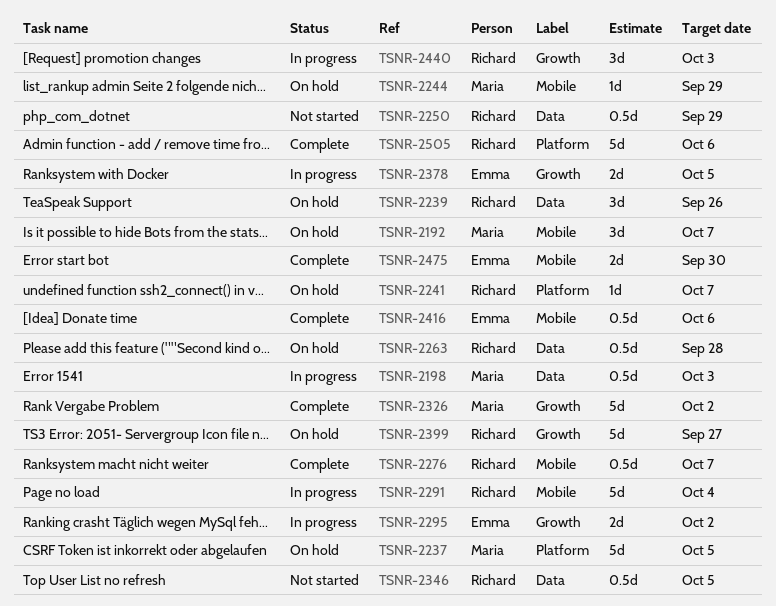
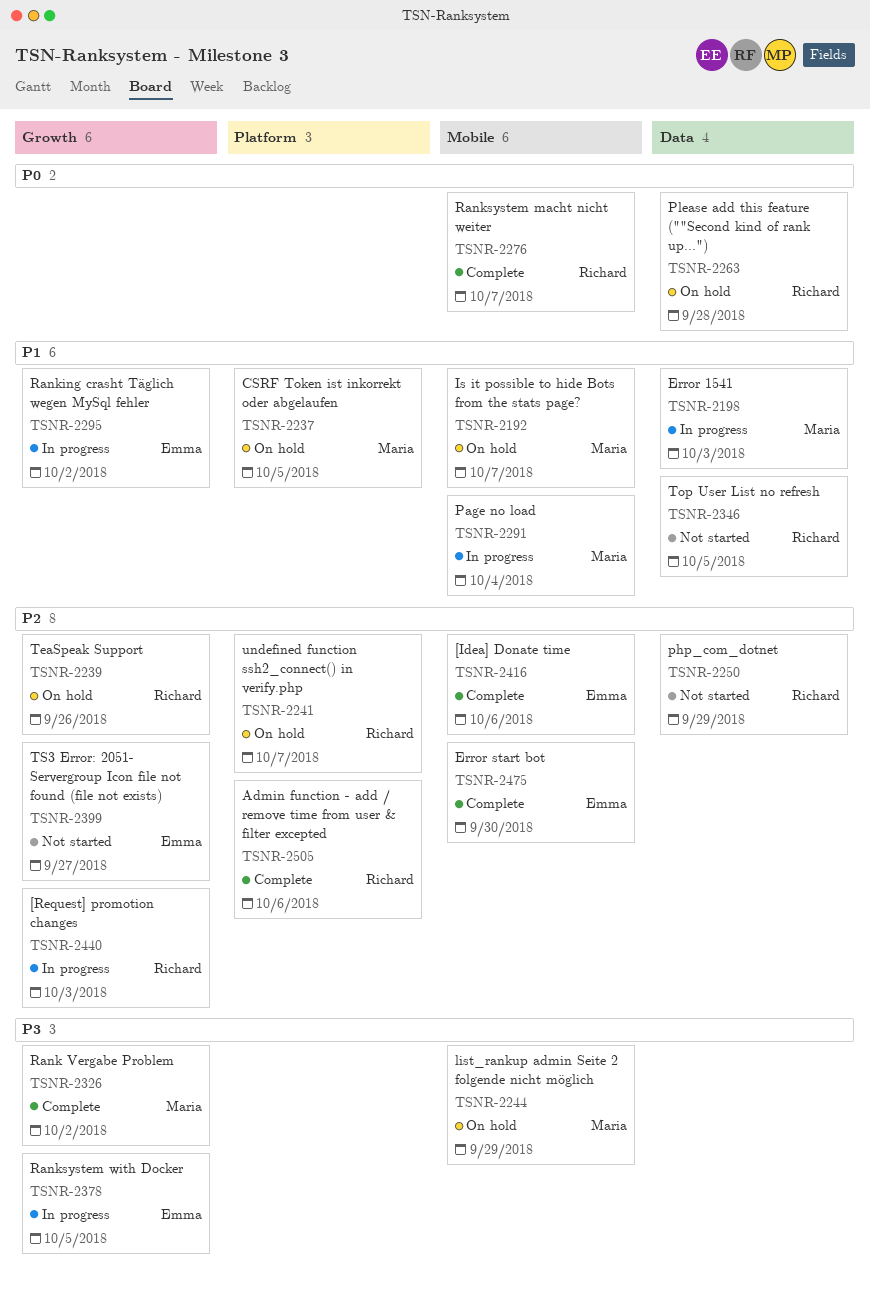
TSNR-2239, label: Data -> Growth
TSNR-2291, owner: Richard -> Maria
TSNR-2399, status: On hold -> Not started
TSNR-2399, owner: Richard -> Emma

